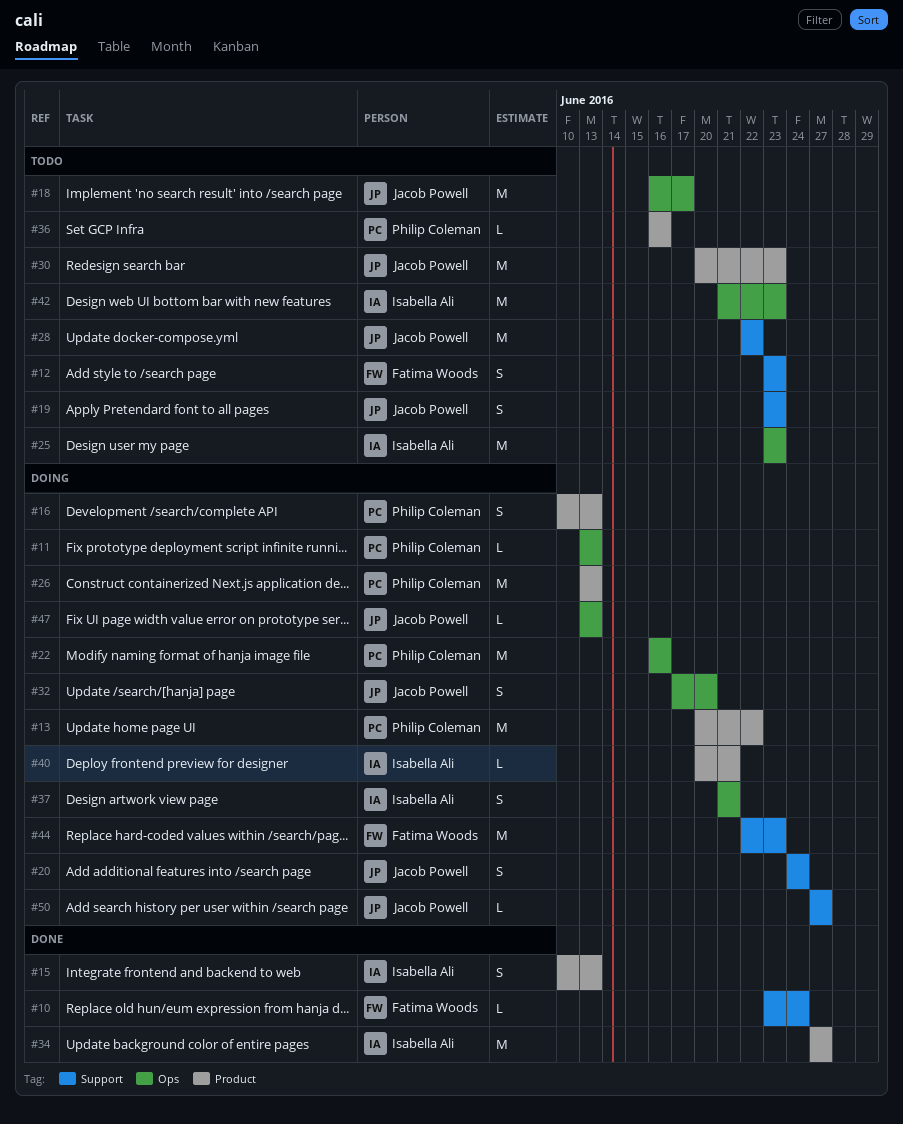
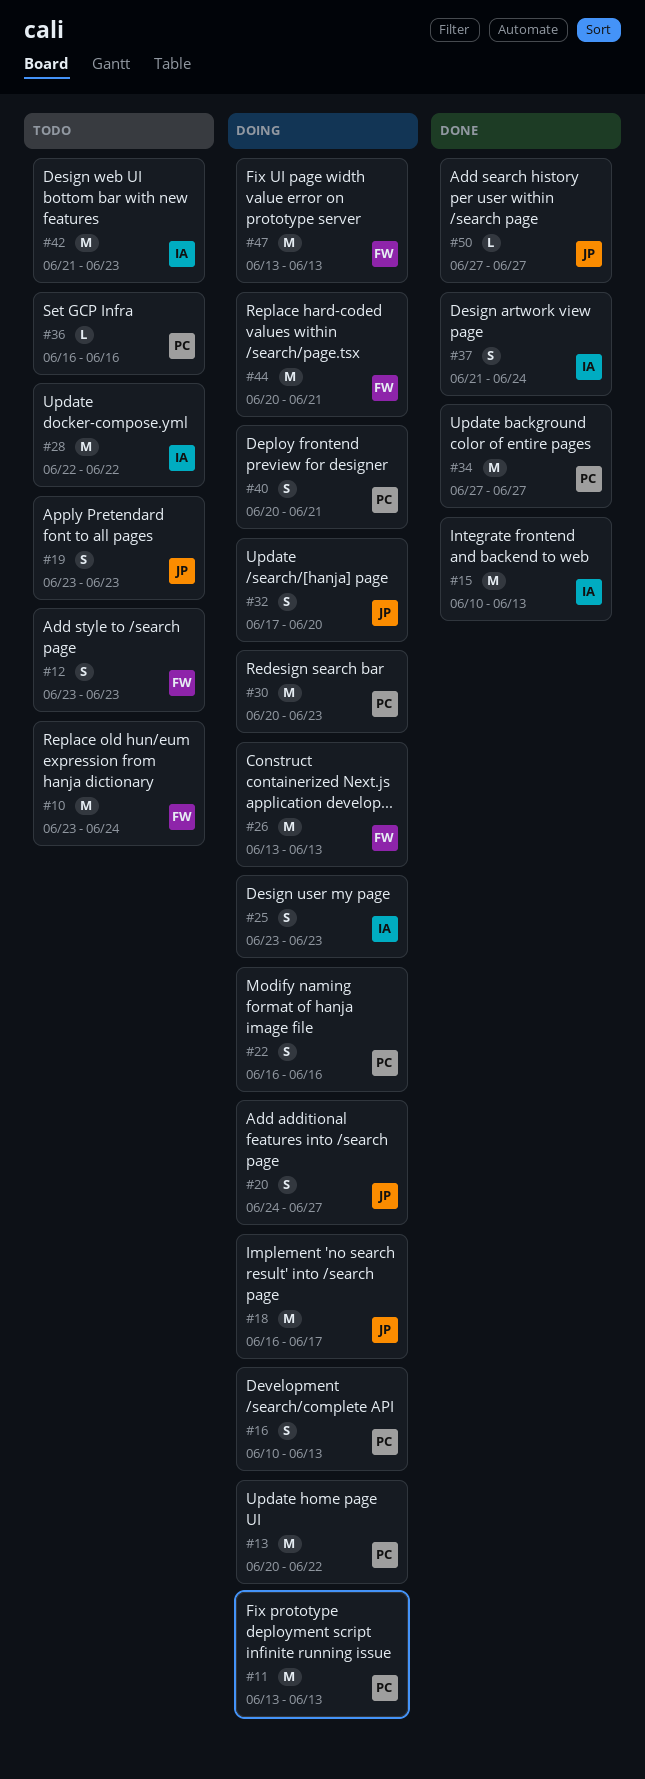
#10, status: Done -> Todo
#10, estimate: L -> M
#11, estimate: L -> M
#15, estimate: S -> M
#18, status: Todo -> Doing
#20, due: Jun 24 -> Jun 27
#22, estimate: M -> S
#25, status: Todo -> Doing
#25, estimate: M -> S
#26, owner: Philip Coleman -> Fatima Woods
#28, owner: Jacob Powell -> Isabella Ali
#30, status: Todo -> Doing
#30, owner: Jacob Powell -> Philip Coleman
#34, owner: Isabella Ali -> Philip Coleman
#37, status: Doing -> Done
#37, due: Jun 21 -> Jun 24
#40, owner: Isabella Ali -> Philip Coleman
#40, estimate: L -> S
#44, start: Jun 22 -> Jun 20
#44, due: Jun 23 -> Jun 21
#47, owner: Jacob Powell -> Fatima Woods
#47, estimate: L -> M
#50, status: Doing -> Done

